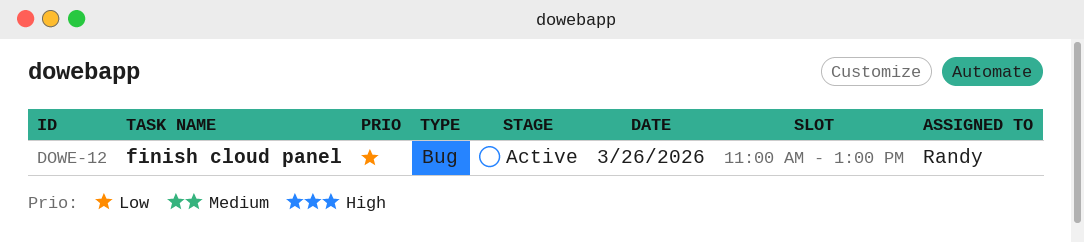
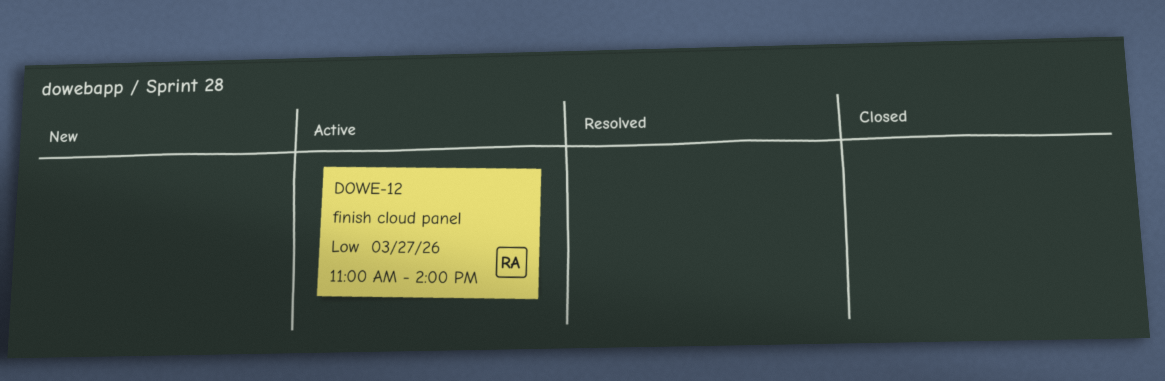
DOWE-12, day: Mar 26 -> Mar 27
DOWE-12, ends: 13:00 -> 14:00

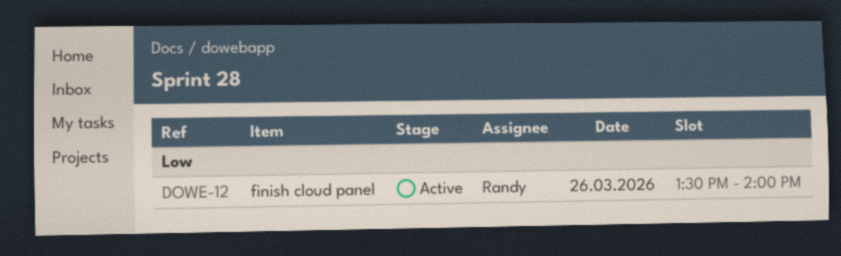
DOWE-12, day: Mar 27 -> Mar 26
DOWE-12, begins: 11:00 -> 13:30

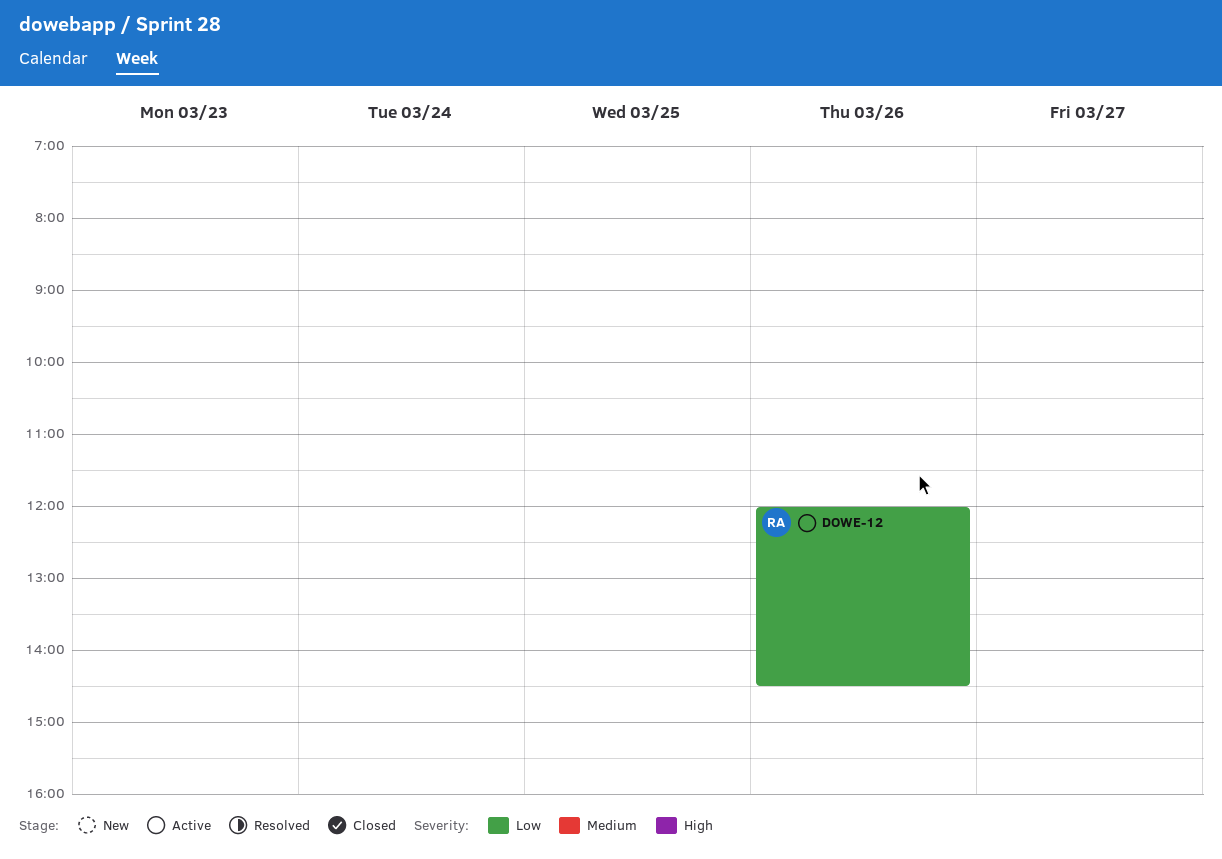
DOWE-12, begins: 13:30 -> 12:00
DOWE-12, ends: 14:00 -> 14:30

